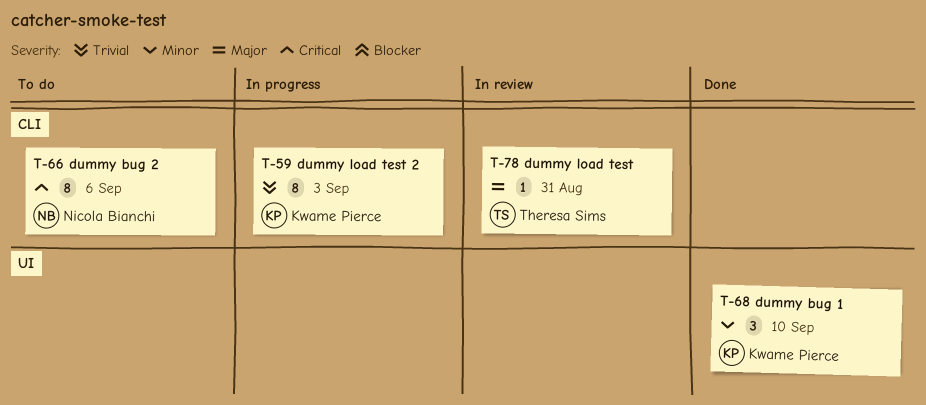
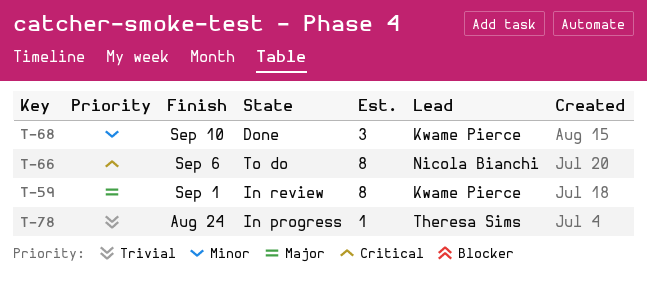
T-59, status: In progress -> In review
T-59, priority: Trivial -> Major
T-59, due: Sep 3 -> Sep 1
T-78, status: In review -> In progress
T-78, priority: Major -> Trivial
T-78, due: Aug 31 -> Aug 24

